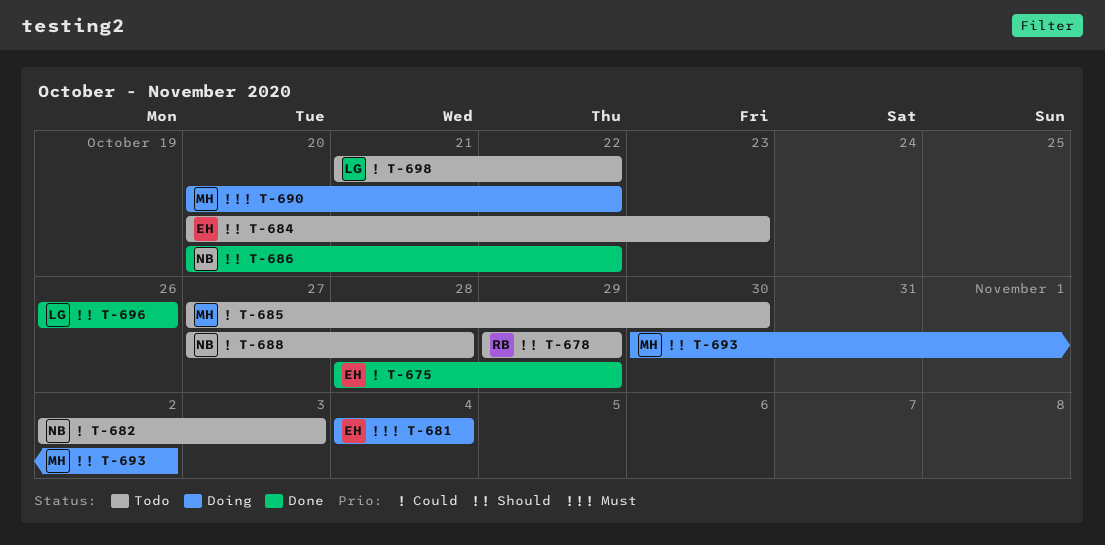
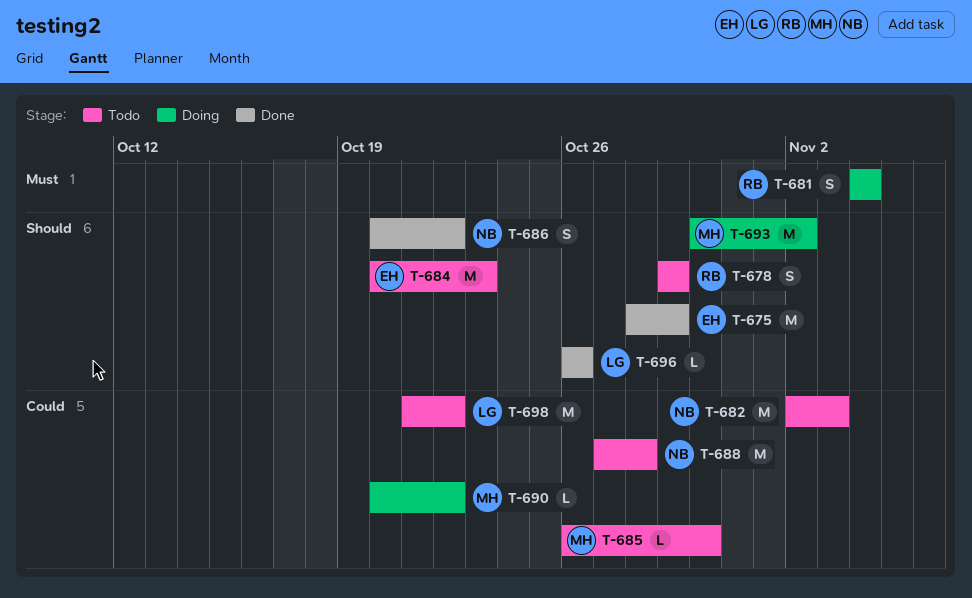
T-675, priority: Could -> Should
T-681, owner: EH -> RB
T-685, start: Oct 27 -> Oct 26
T-690, priority: Must -> Could

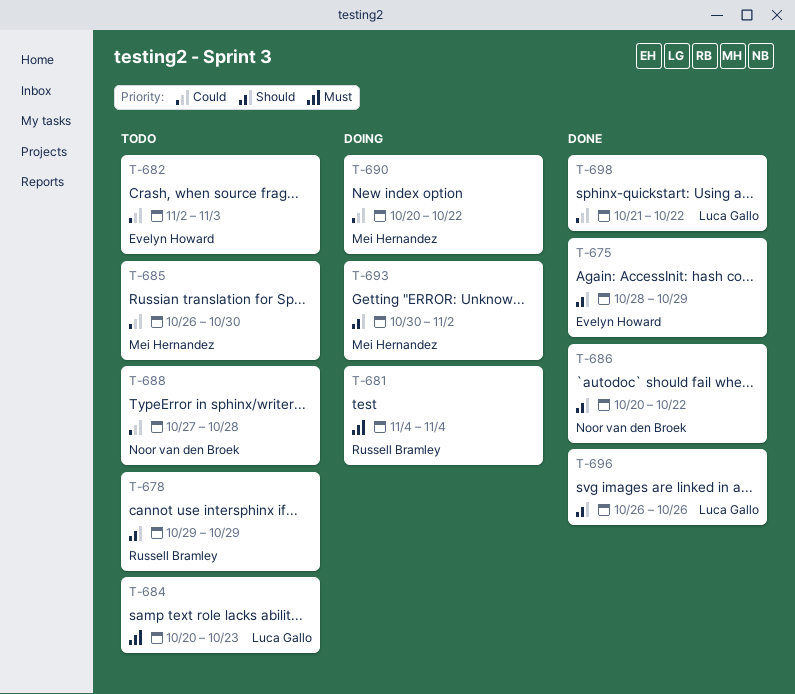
T-682, owner: Noor van den Broek -> Evelyn Howard
T-684, owner: Evelyn Howard -> Luca Gallo
T-684, priority: Should -> Must
T-698, status: Todo -> Done

